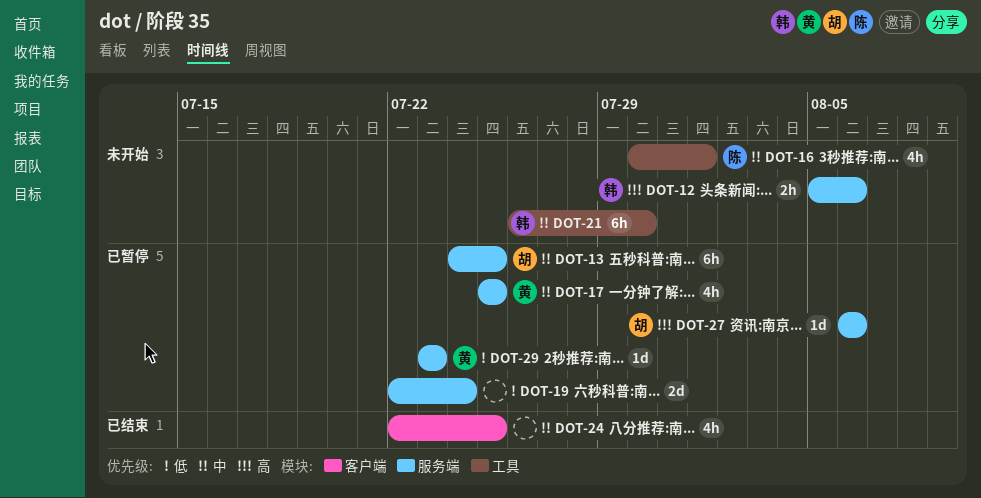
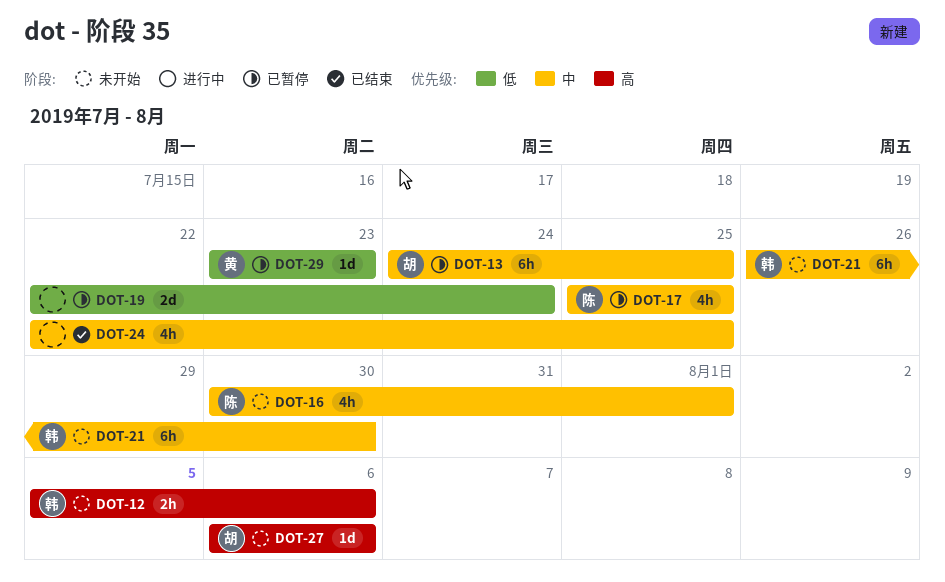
DOT-17, owner: 黄 -> 陈
DOT-27, status: 已暂停 -> 未开始

